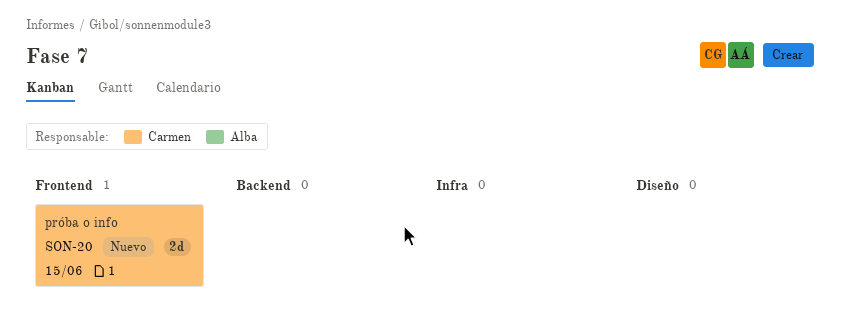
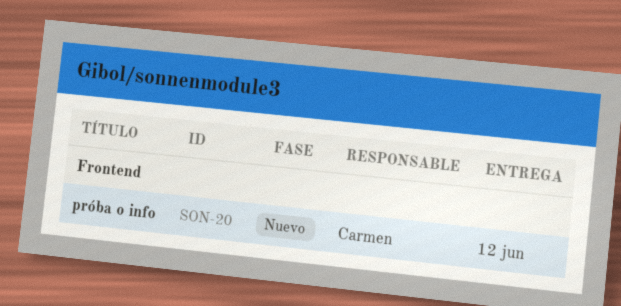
SON-20, due: Jun 15 -> Jun 12

